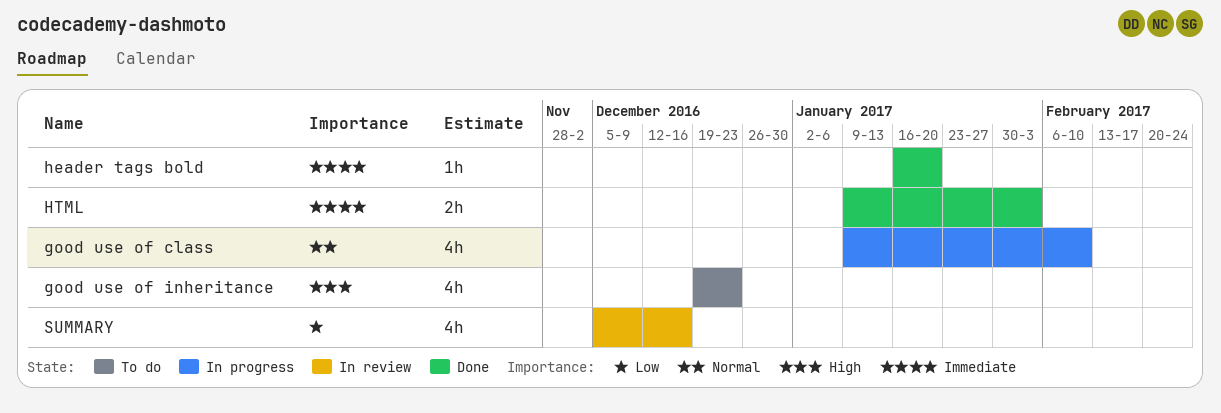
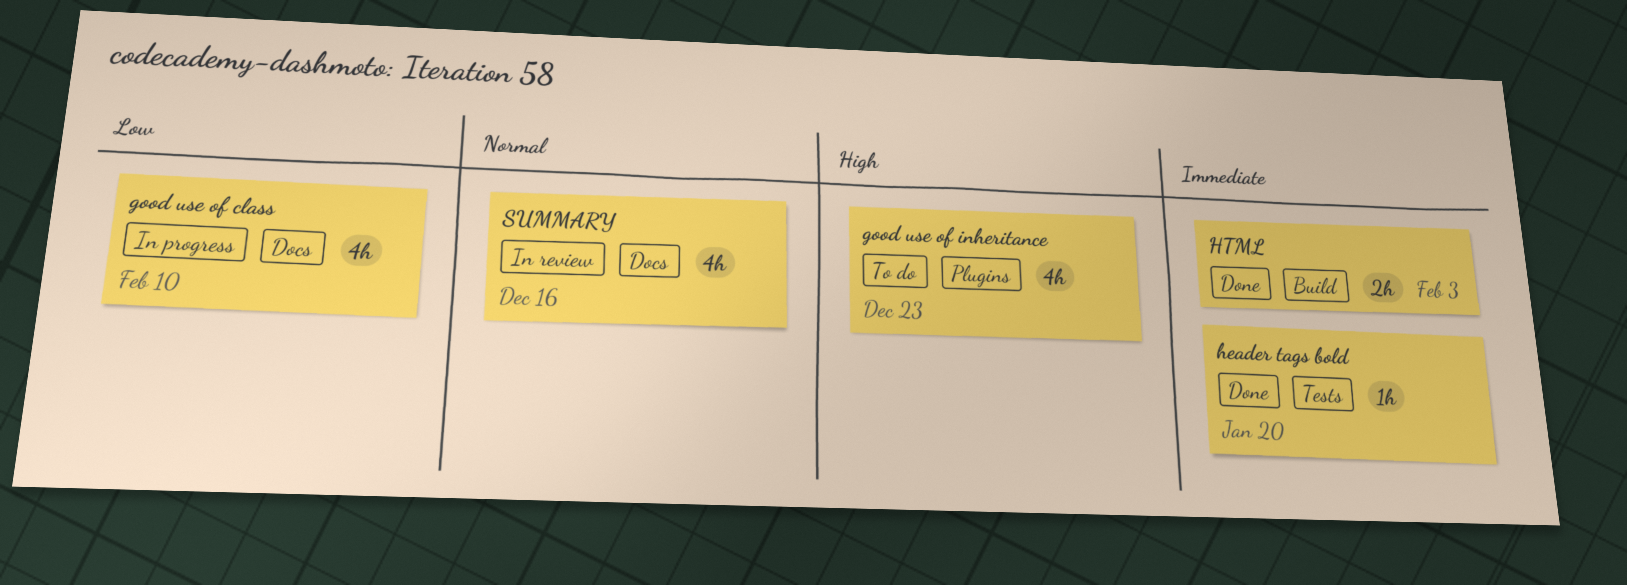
good use of class, priority: Normal -> Low
SUMMARY, priority: Low -> Normal

